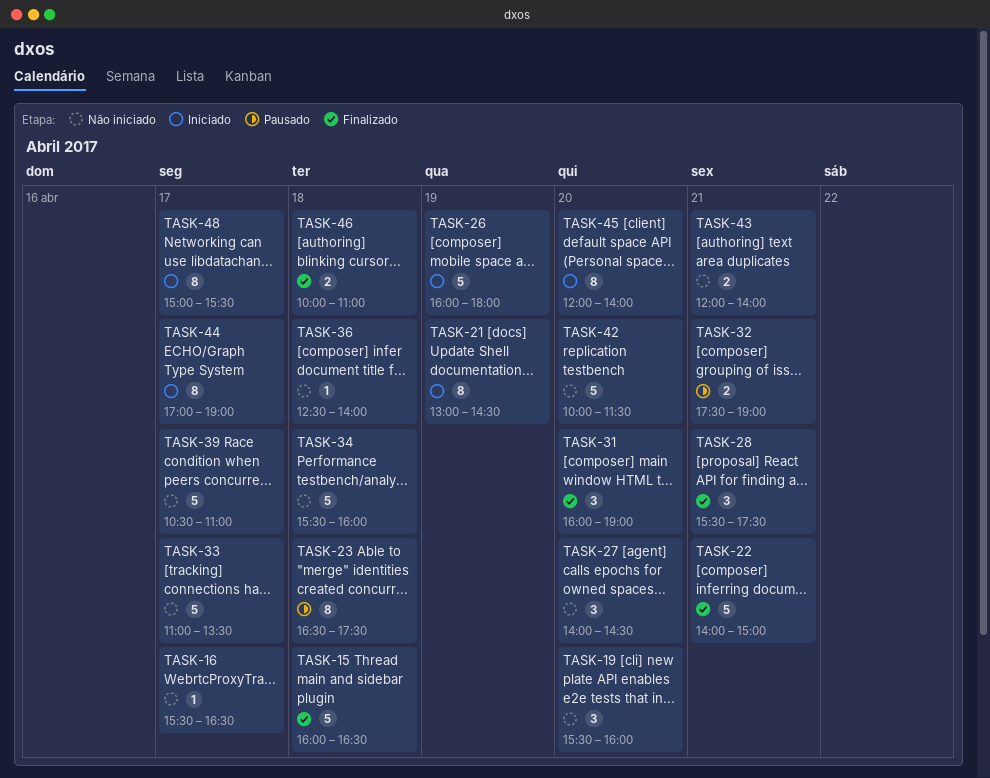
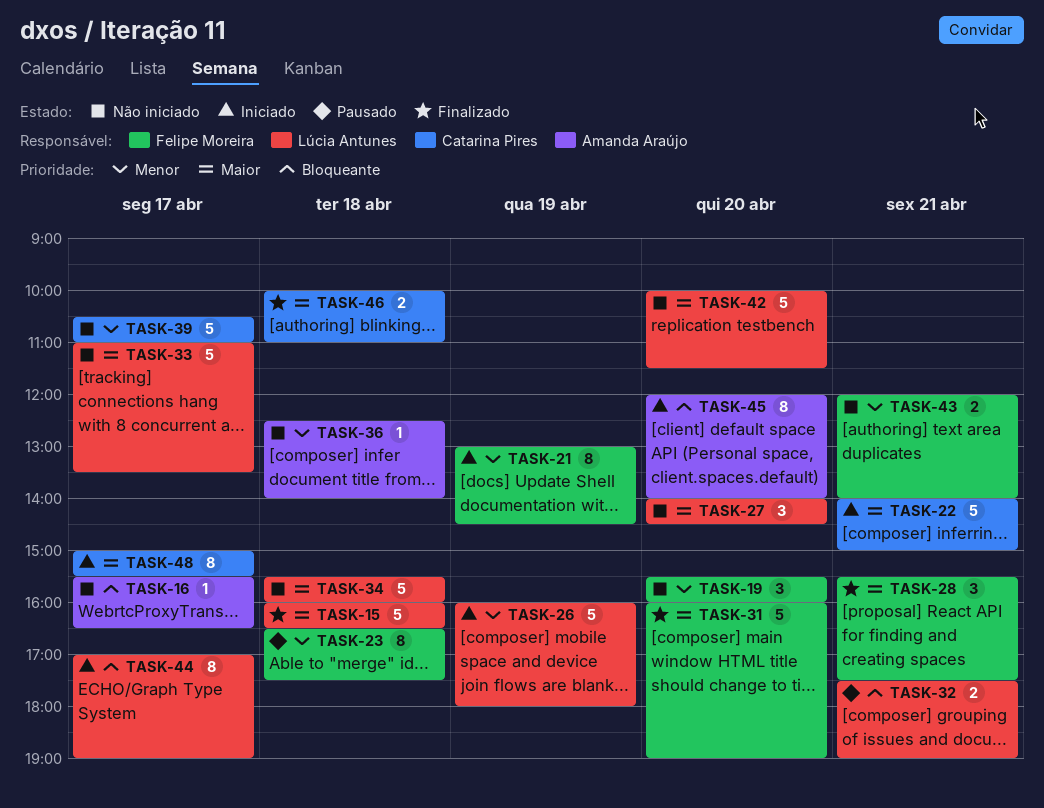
TASK-22, status: Finalizado -> Iniciado
TASK-31, estimate: 3 -> 5

